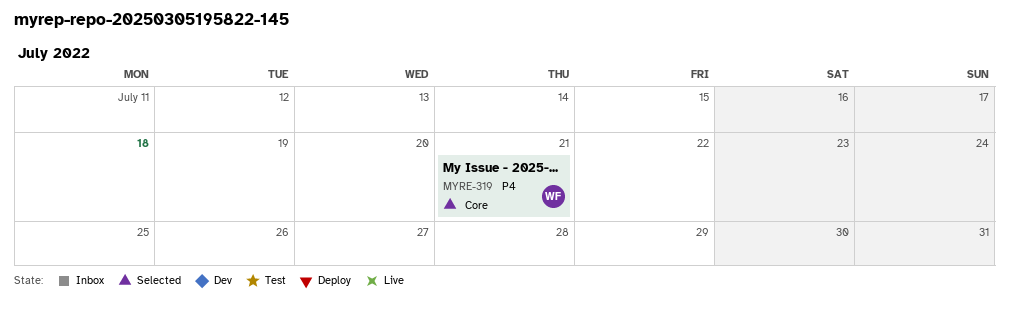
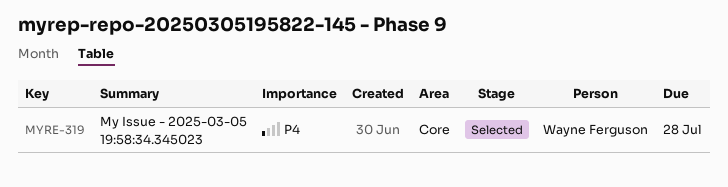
MYRE-319, due: Jul 21 -> Jul 28

